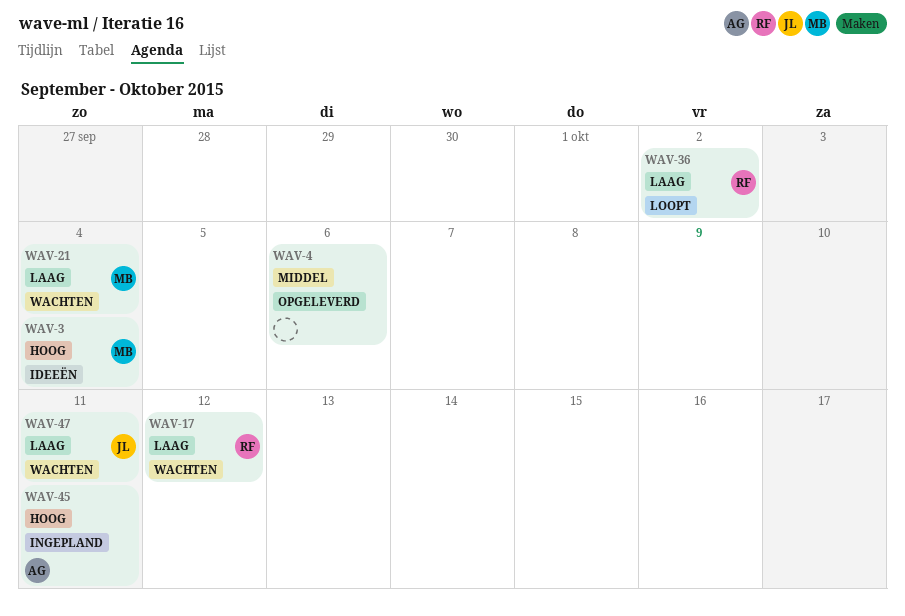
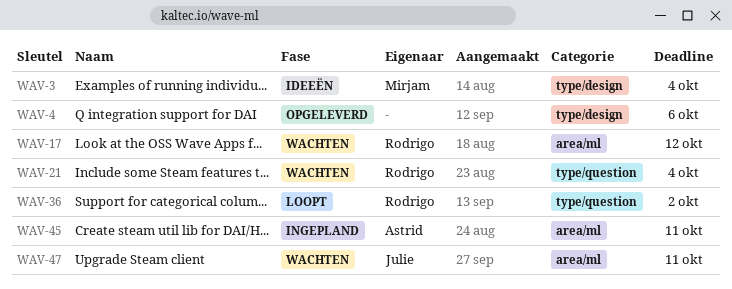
WAV-21, owner: Mirjam -> Rodrigo

